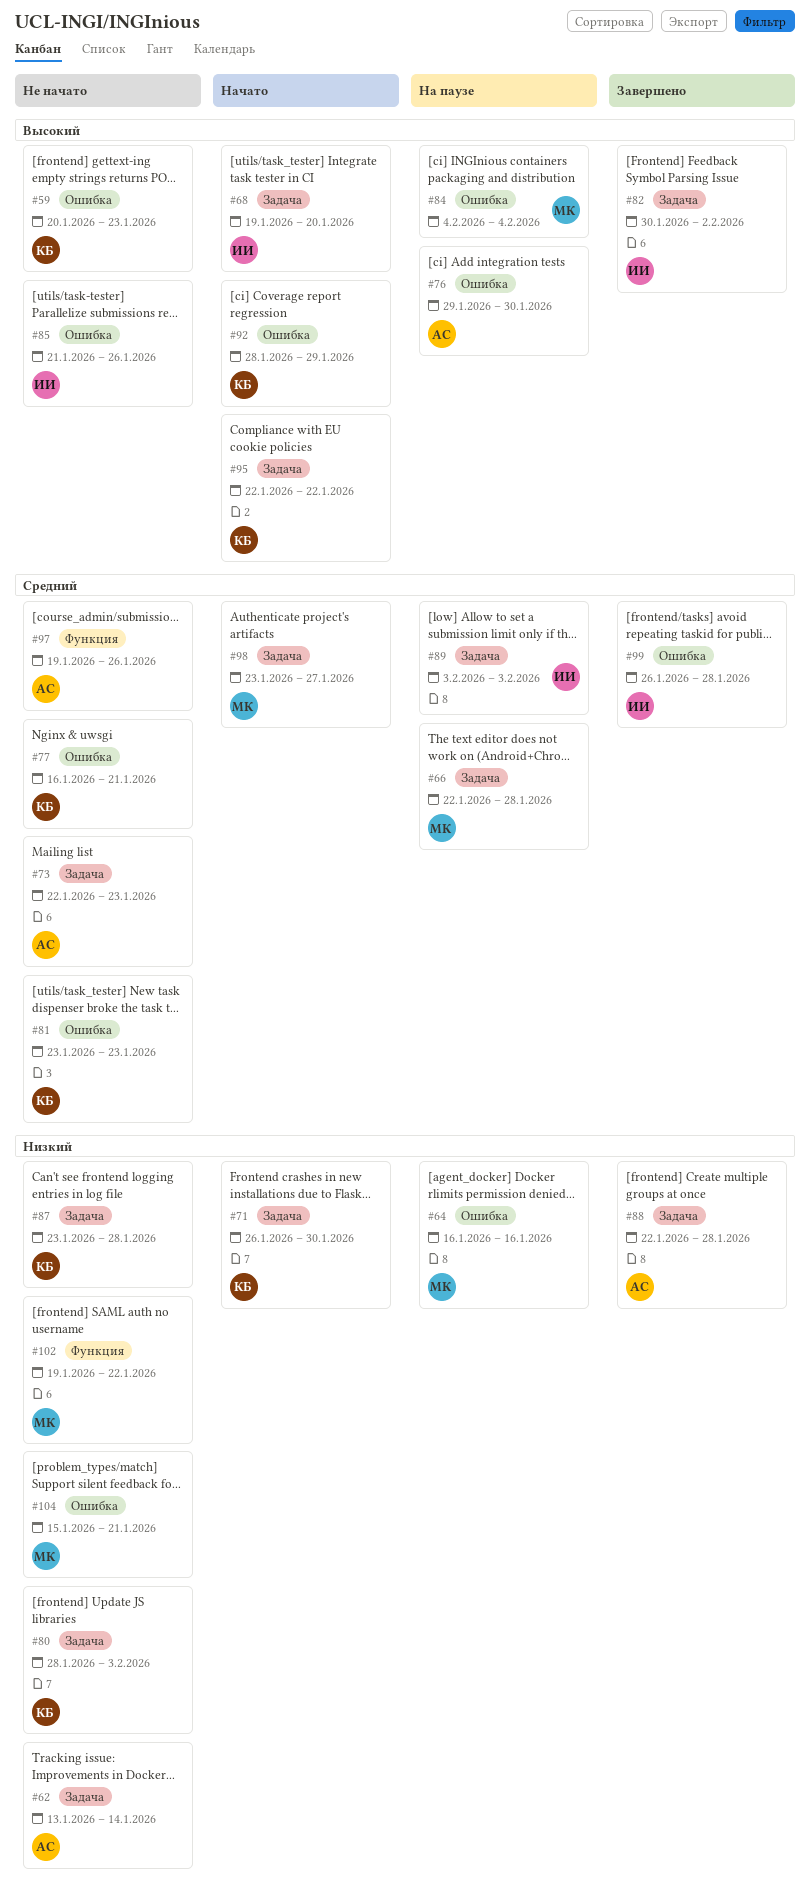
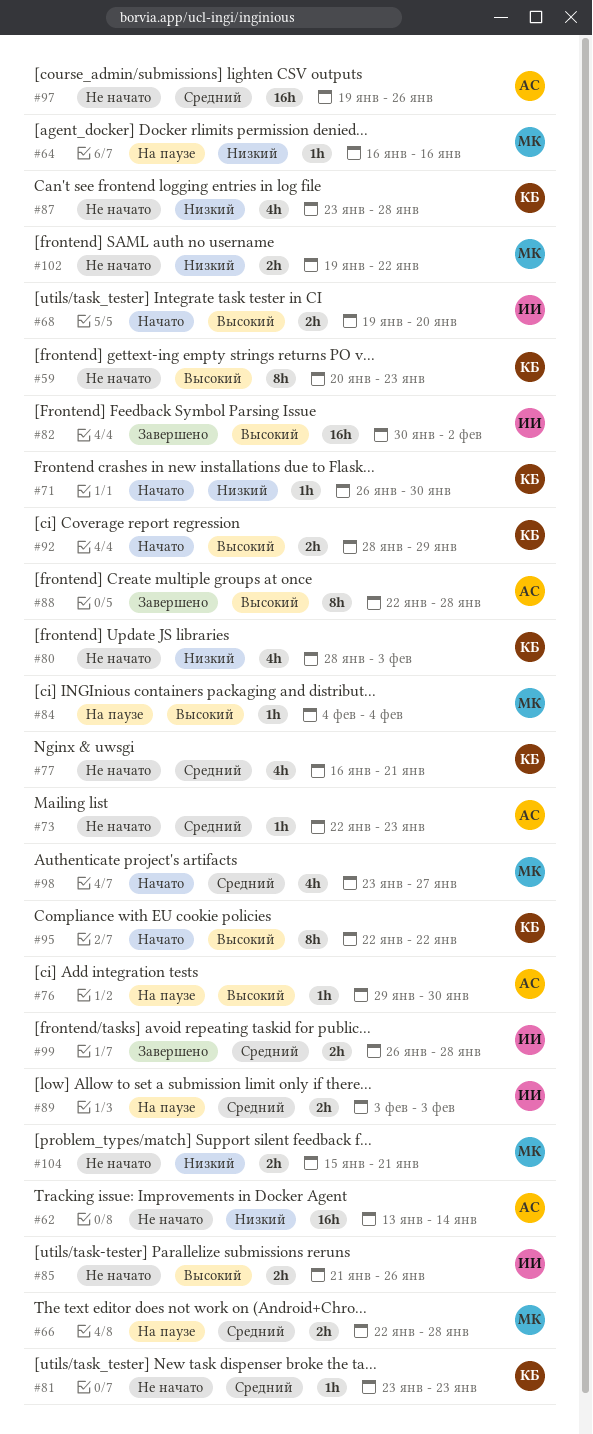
#88, priority: Низкий -> Высокий

